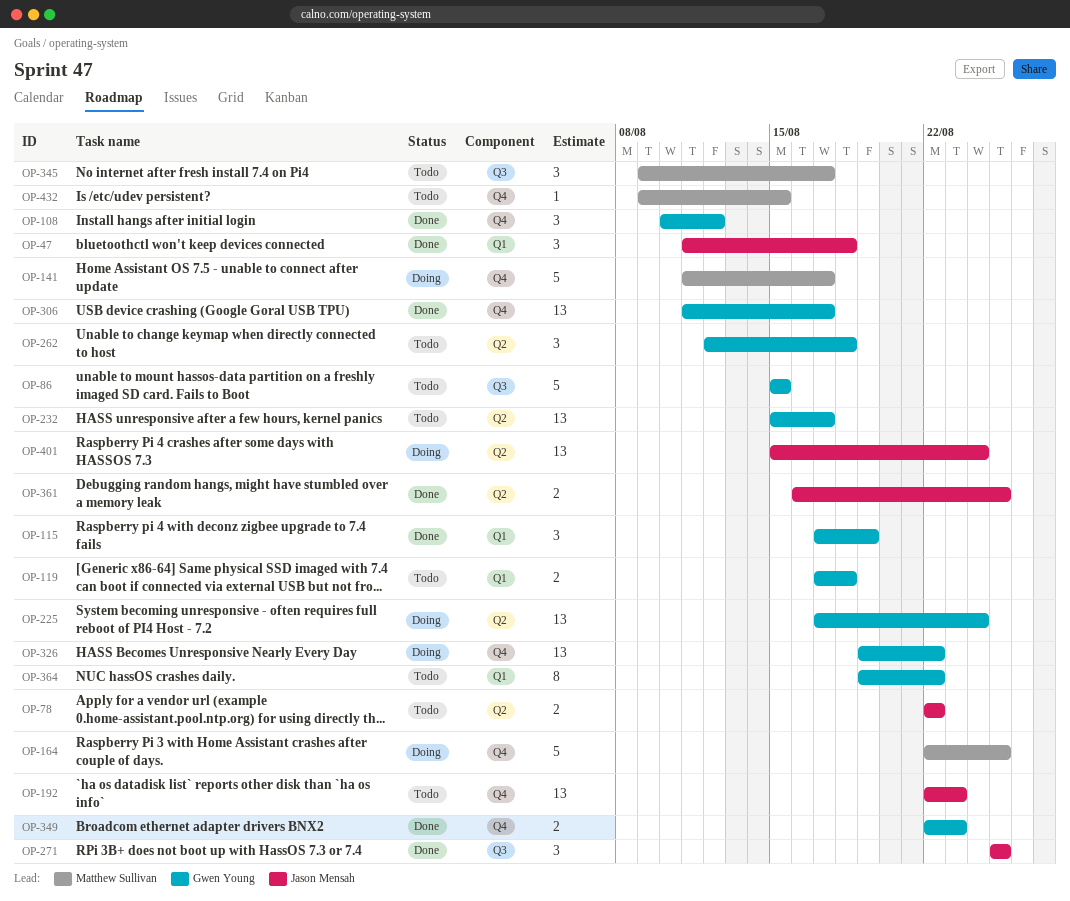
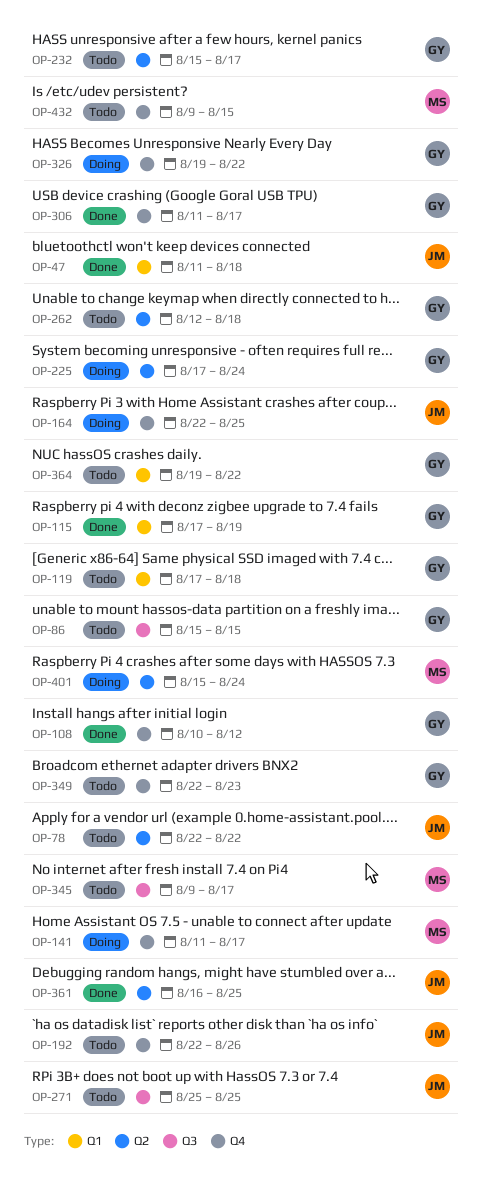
OP-164, owner: Matthew Sullivan -> Jason Mensah
OP-192, due: Aug 23 -> Aug 26
OP-271, status: Done -> Todo
OP-349, status: Done -> Todo
OP-401, owner: Jason Mensah -> Matthew Sullivan

